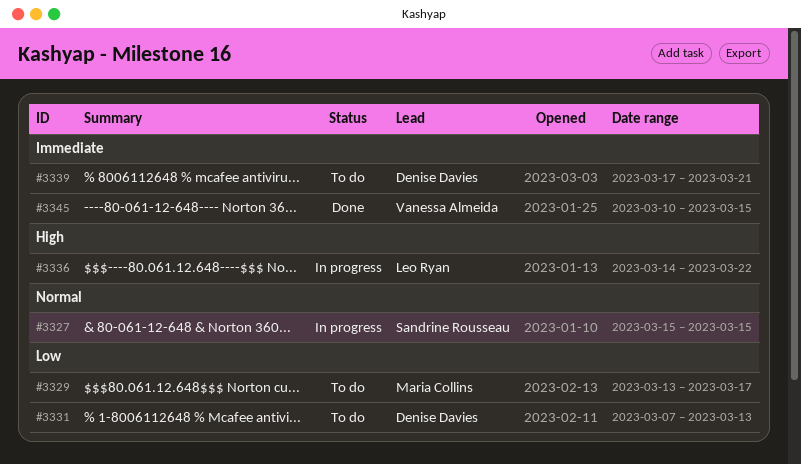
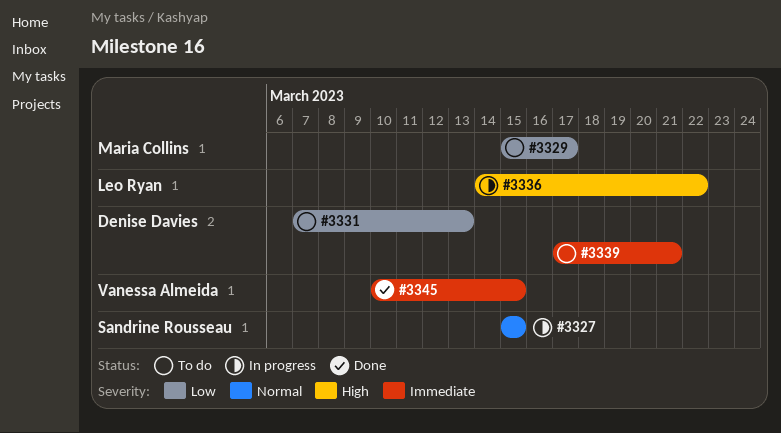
#3329, start: Mar 13 -> Mar 15

